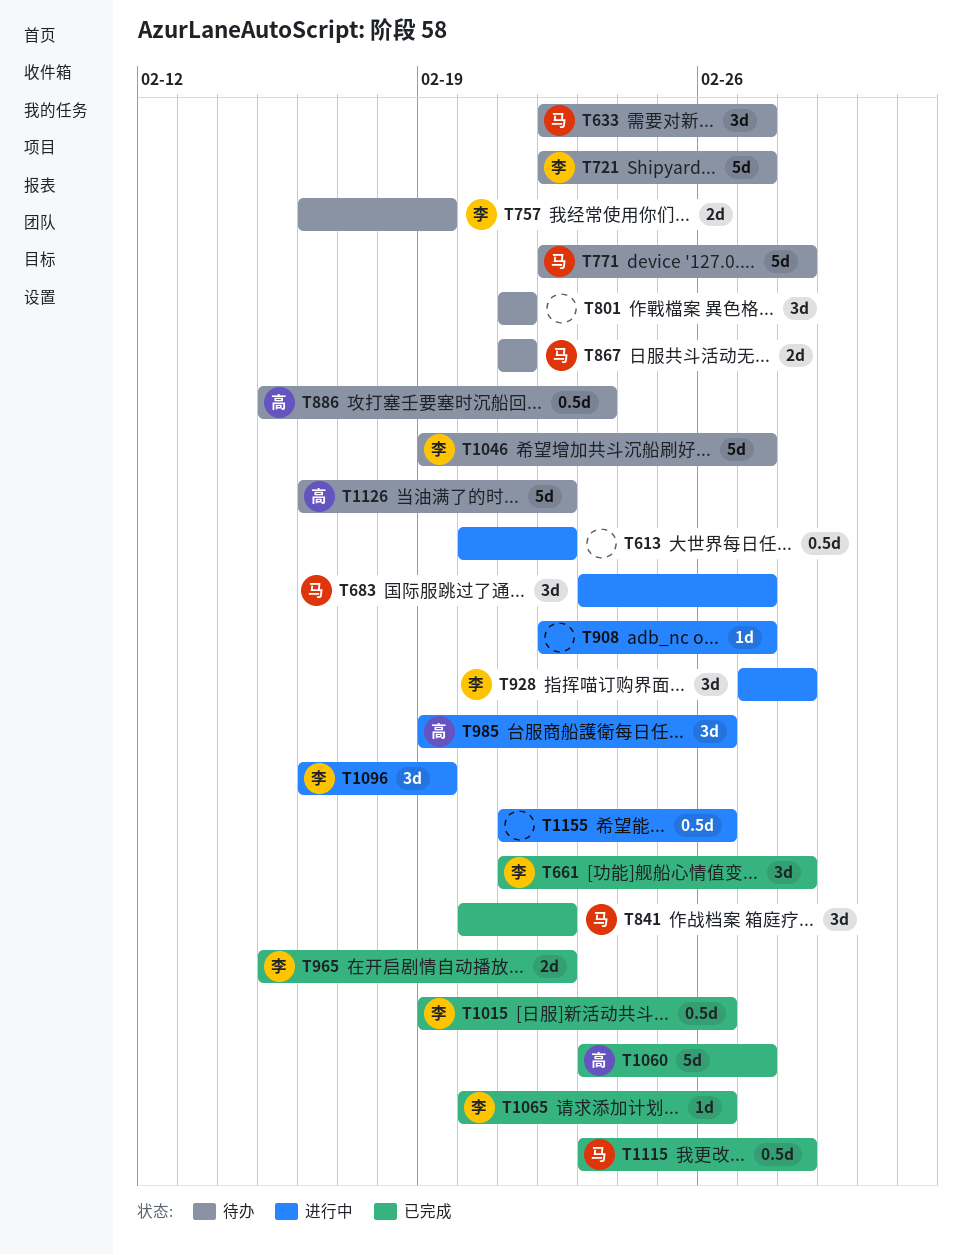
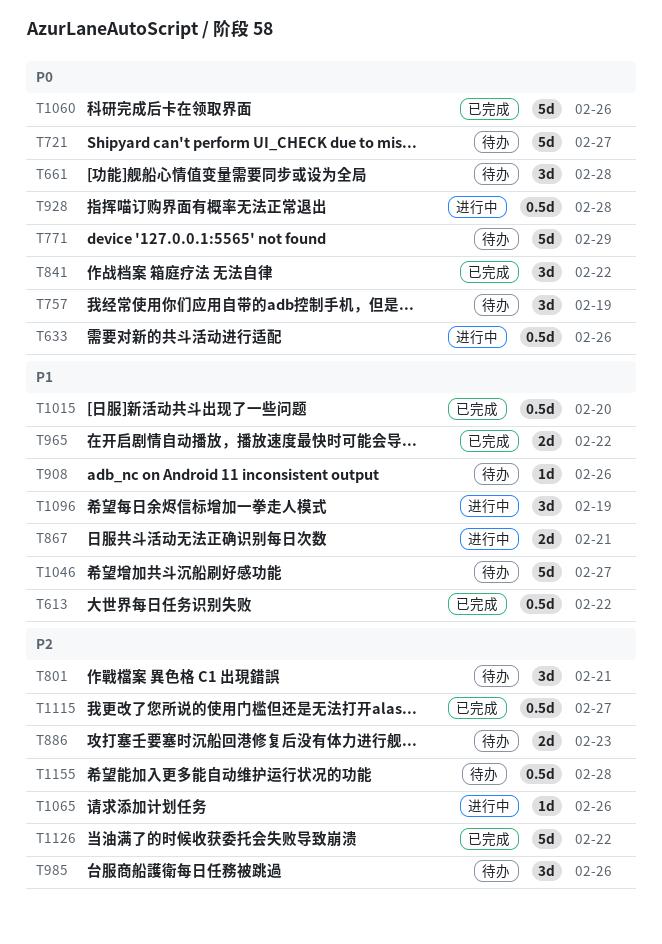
T613, status: 进行中 -> 已完成
T633, status: 待办 -> 进行中
T633, estimate: 3d -> 0.5d
T633, due: Feb 27 -> Feb 26
T661, status: 已完成 -> 待办
T683: present -> none
T757, estimate: 2d -> 3d
T771, due: Feb 28 -> Feb 29
T867, status: 待办 -> 进行中
T886, estimate: 0.5d -> 2d
T908, status: 进行中 -> 待办
T908, due: Feb 27 -> Feb 26
T928, estimate: 3d -> 0.5d
T985, status: 进行中 -> 待办
T1015, due: Feb 26 -> Feb 20
T1060, due: Feb 27 -> Feb 26
T1065, status: 已完成 -> 进行中
T1115, due: Feb 28 -> Feb 27
T1126, status: 待办 -> 已完成
T1155, status: 进行中 -> 待办
T1155, due: Feb 26 -> Feb 28

